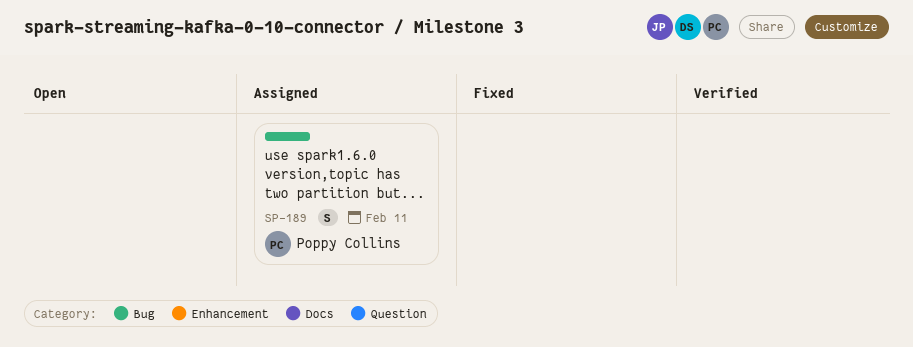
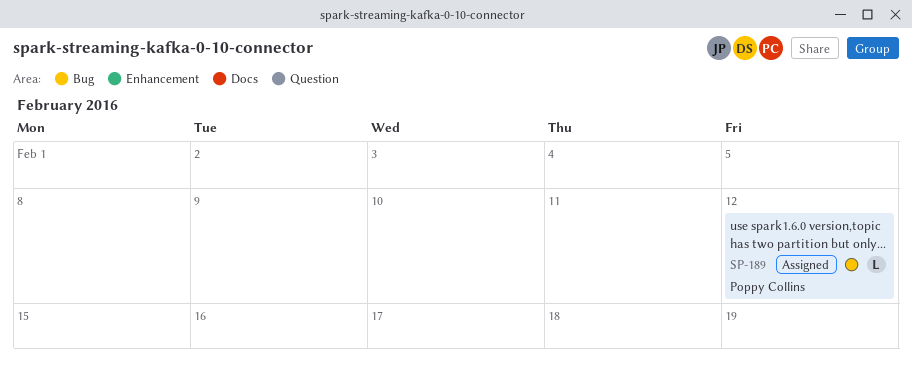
SP-189, estimate: S -> L
SP-189, due: Feb 11 -> Feb 12

